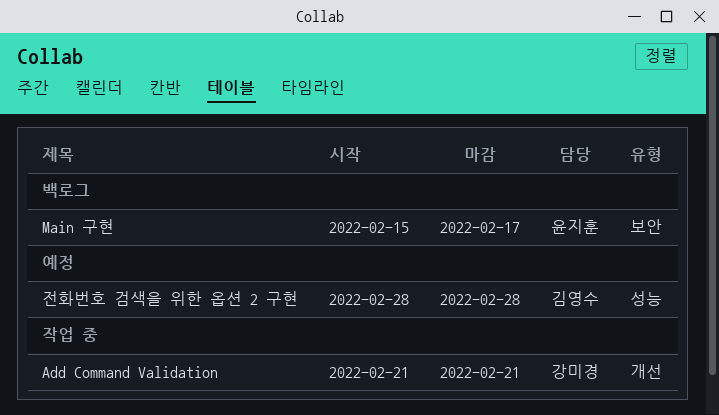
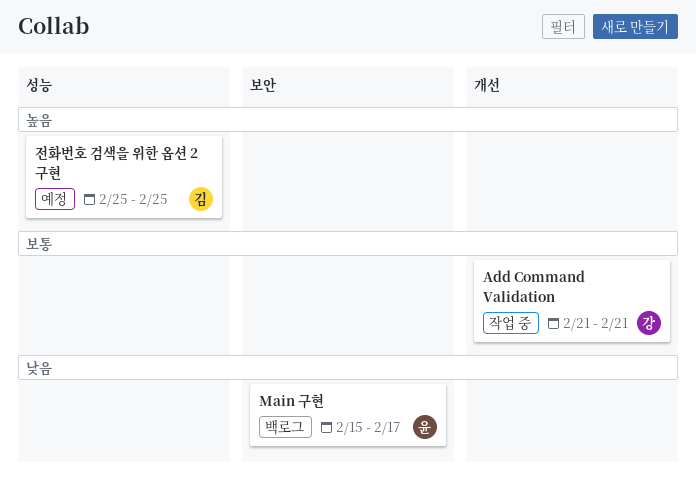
전화번호 검색을 위한 옵션 2 구현, start: Feb 28 -> Feb 25
전화번호 검색을 위한 옵션 2 구현, due: Feb 28 -> Feb 25

